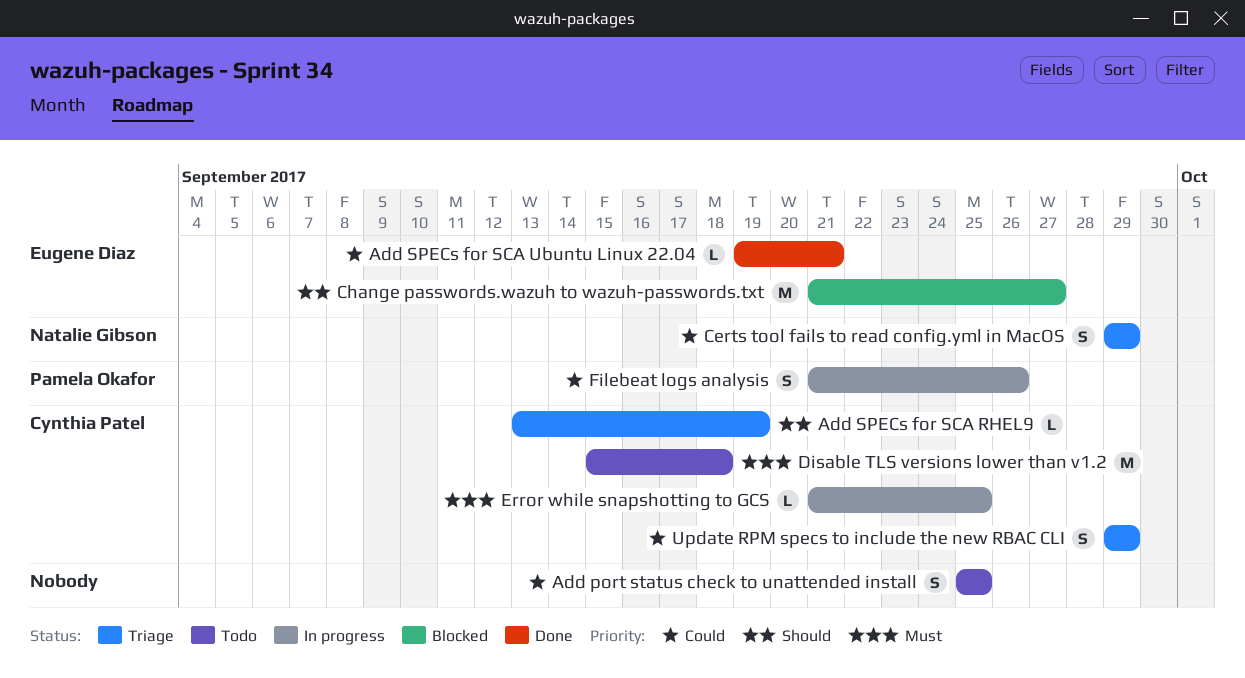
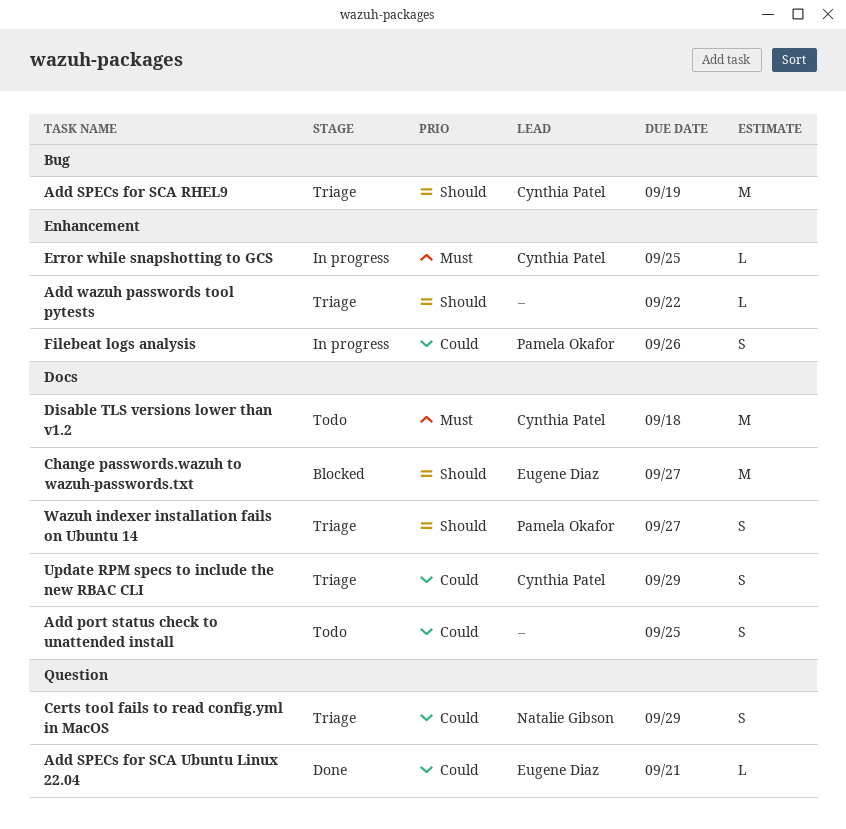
Add SPECs for SCA RHEL9, estimate: L -> M
Add wazuh passwords tool pytests: none -> present
Wazuh indexer installation fails on Ubuntu 14: none -> present

